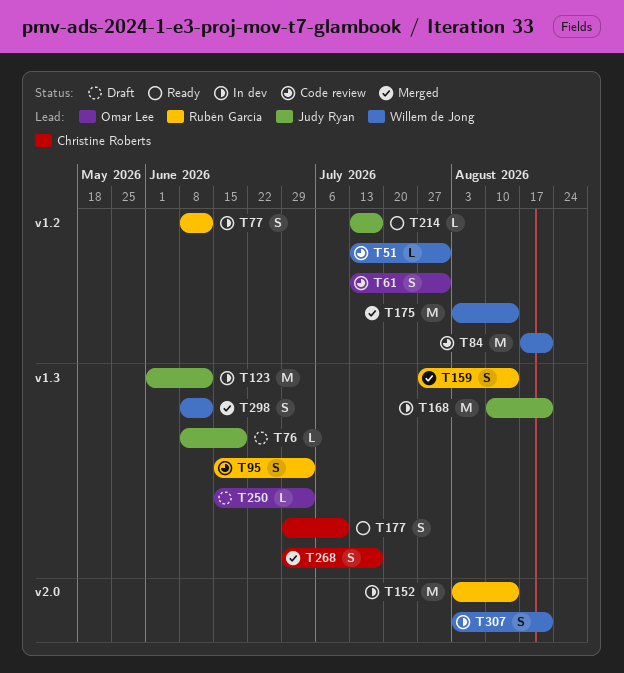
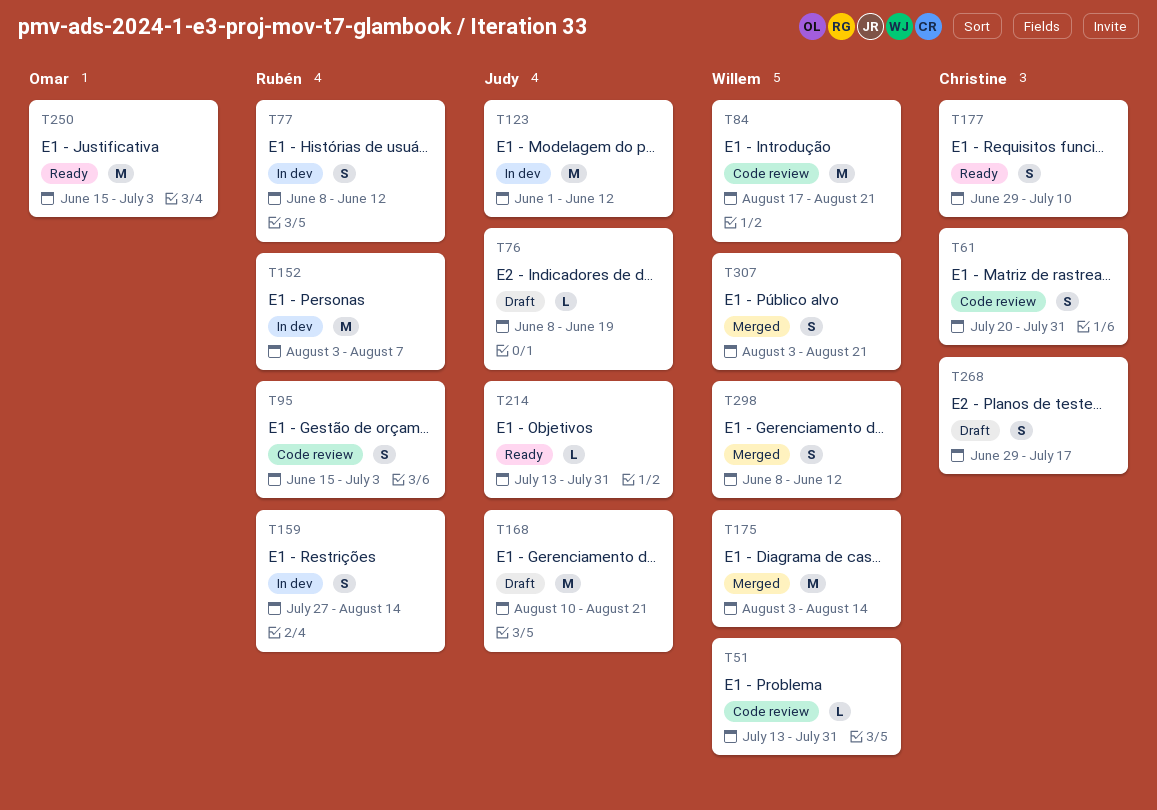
T61, owner: Omar Lee -> Christine Roberts
T61, start: Jul 13 -> Jul 20
T152, due: Aug 14 -> Aug 7
T159, status: Merged -> In dev
T168, status: In dev -> Draft
T214, due: Jul 17 -> Jul 31
T250, status: Draft -> Ready
T250, estimate: L -> M
T268, status: Merged -> Draft
T307, status: In dev -> Merged

